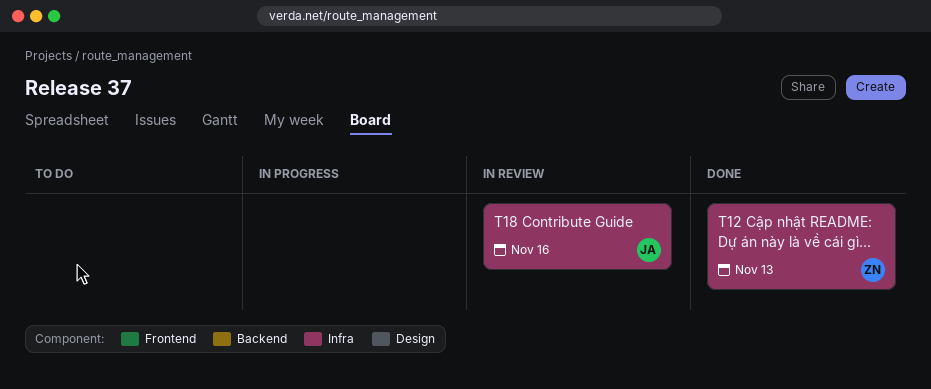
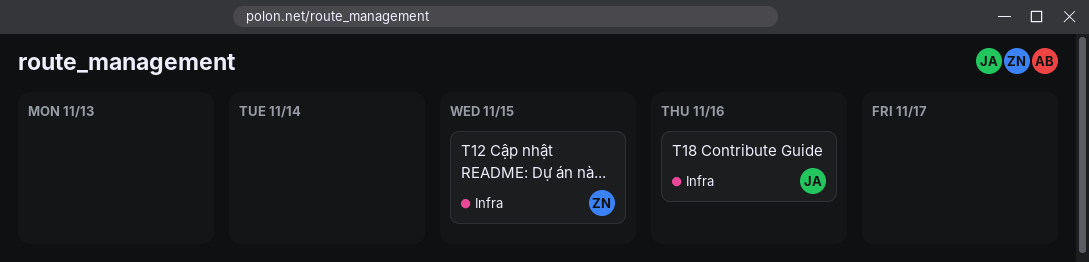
T12, due: Nov 13 -> Nov 15

